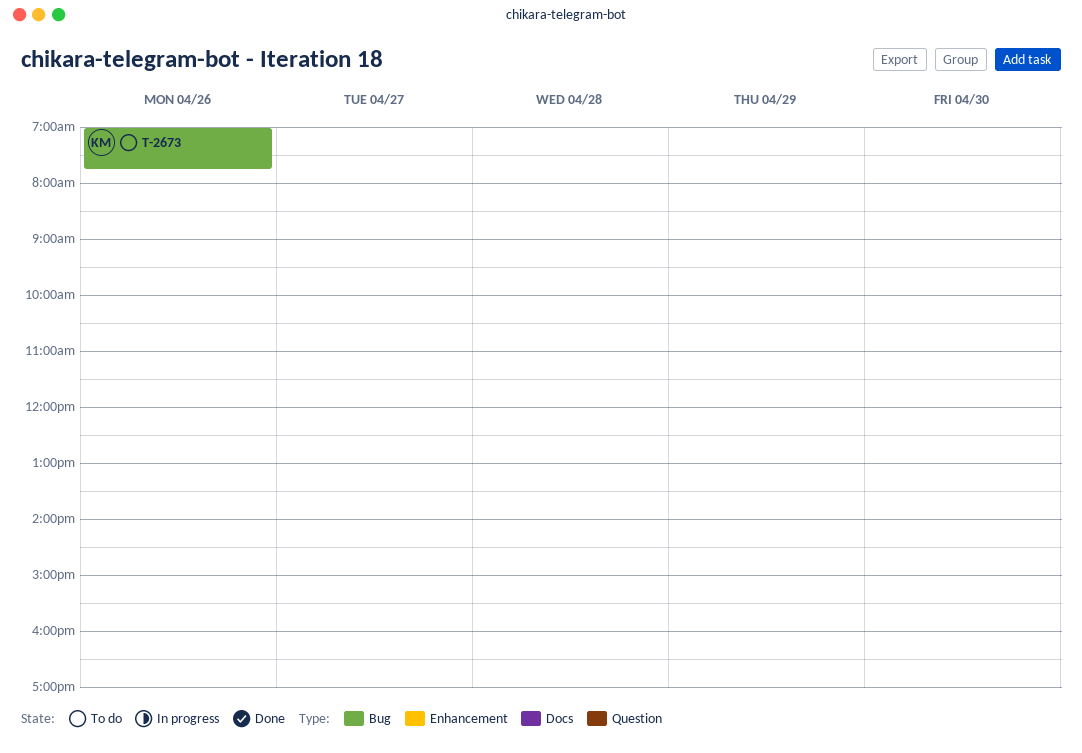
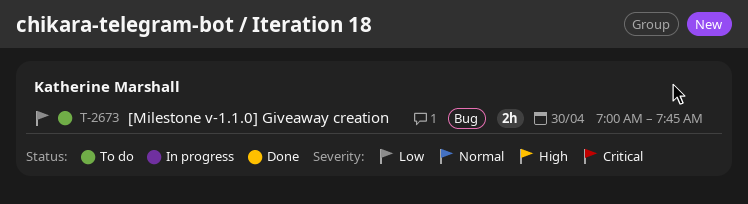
T-2673, day: Apr 26 -> Apr 30

